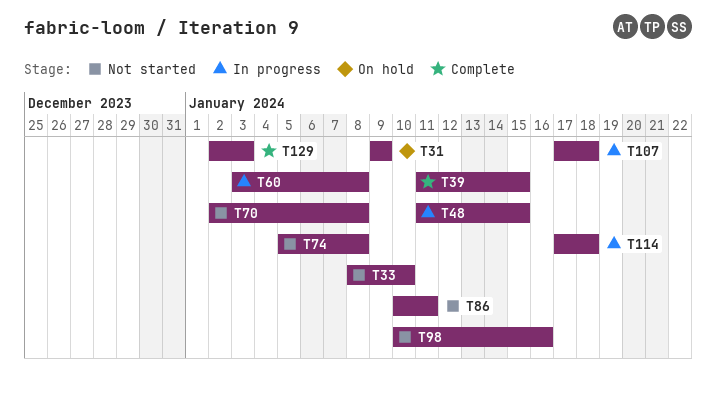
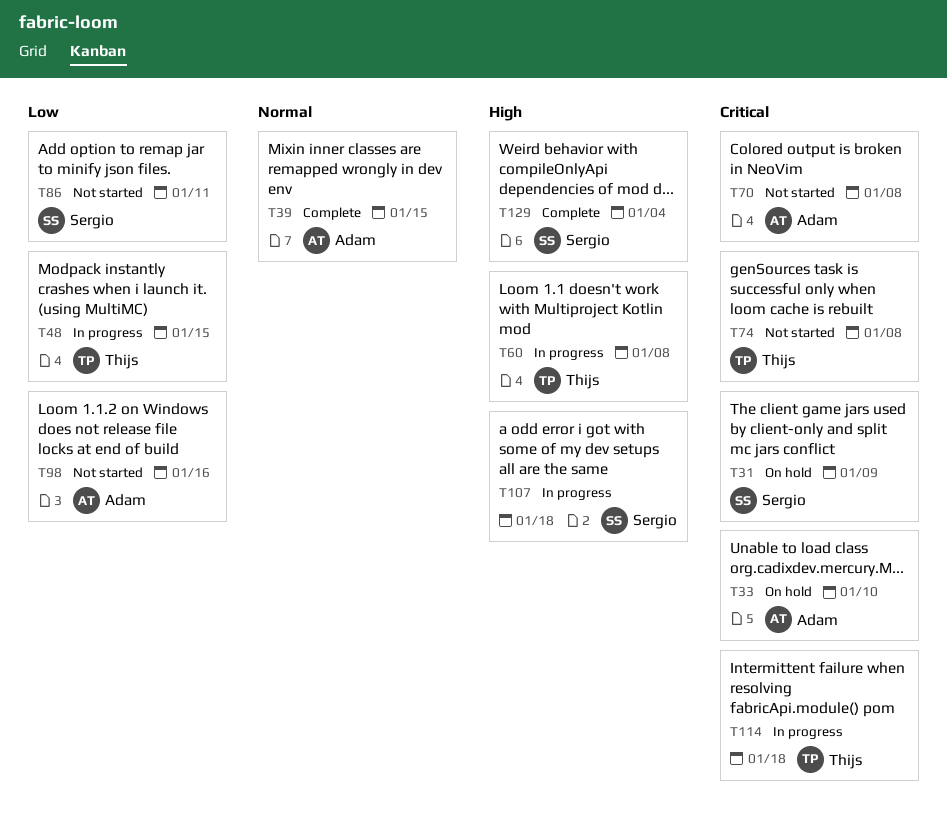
T33, status: Not started -> On hold
T129, due: Jan 3 -> Jan 4

